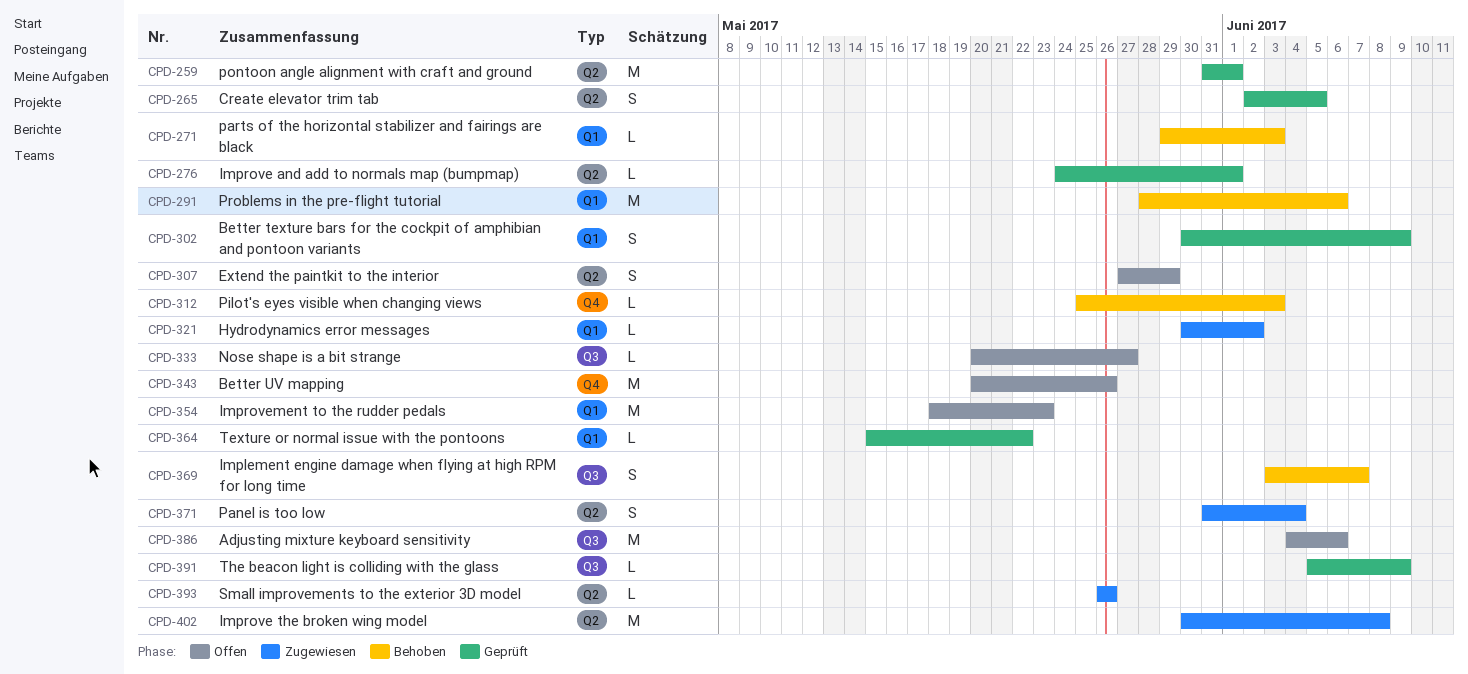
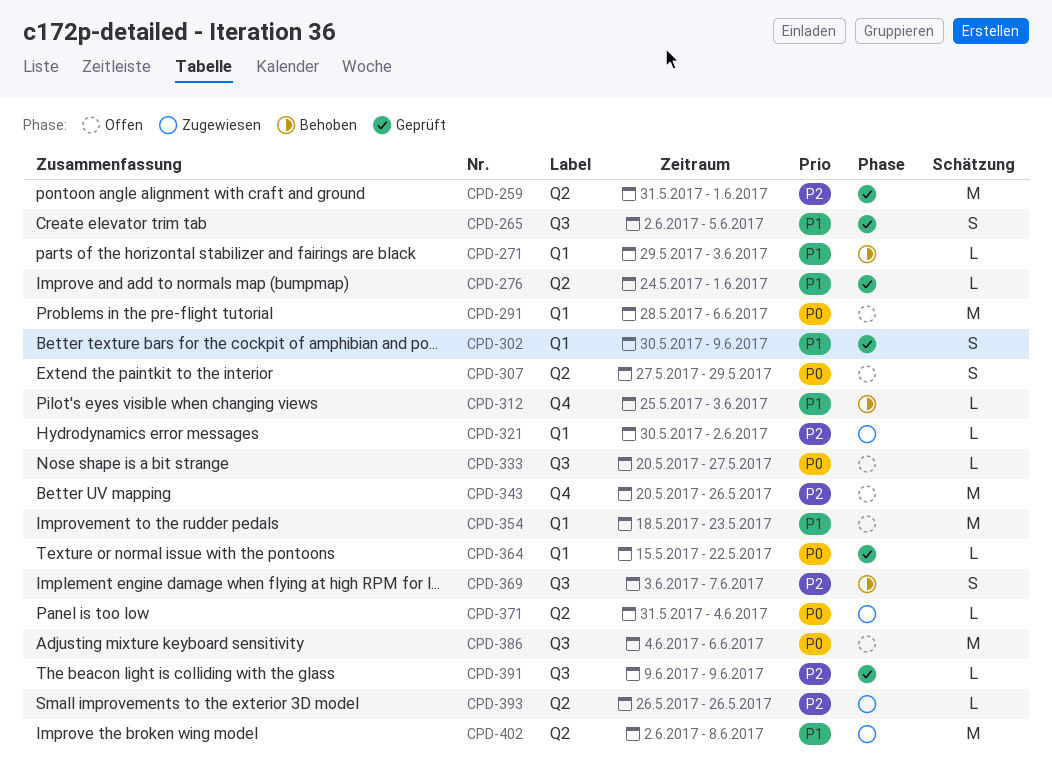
CPD-265, label: Q2 -> Q3
CPD-291, status: Behoben -> Offen
CPD-371, estimate: S -> L
CPD-391, start: Jun 5 -> Jun 9
CPD-402, start: May 30 -> Jun 2

